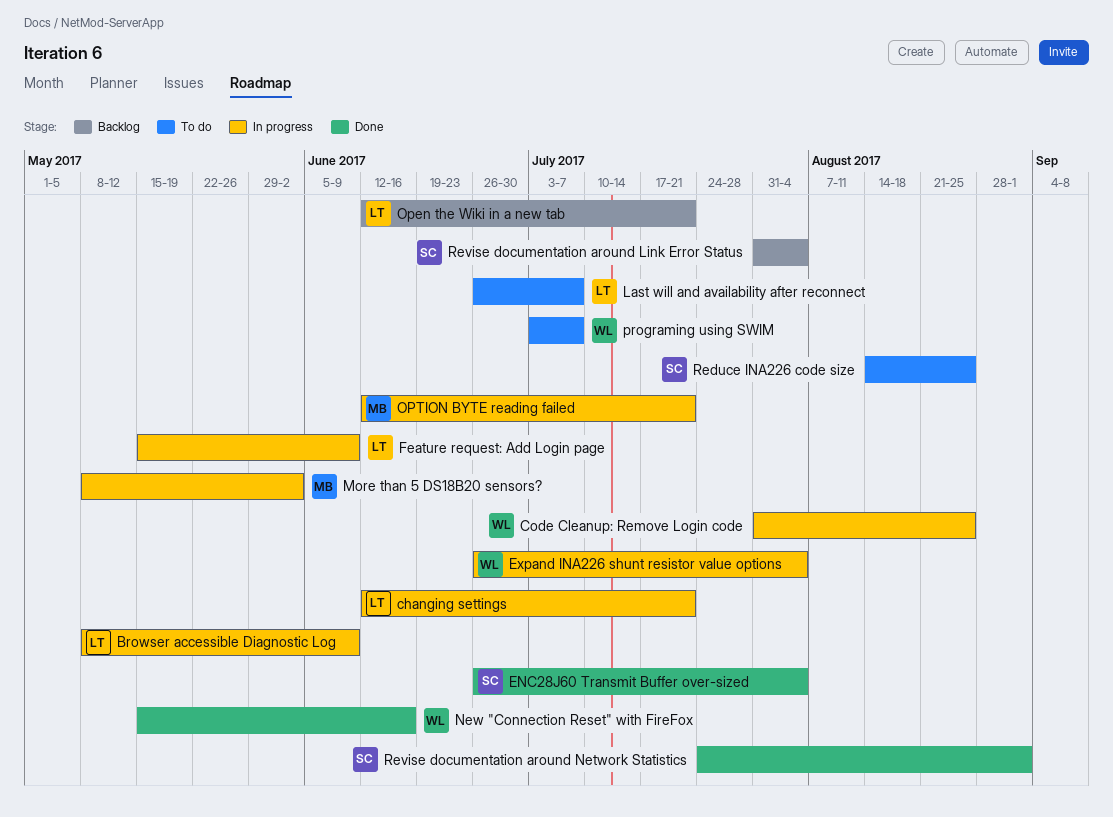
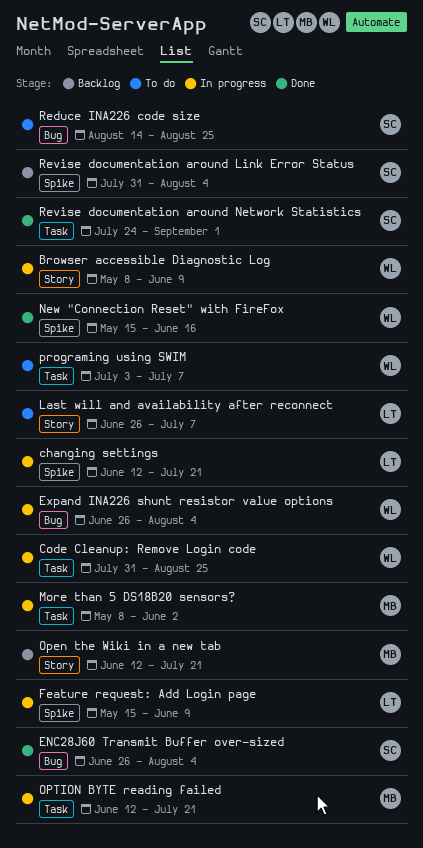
Browser accessible Diagnostic Log, owner: LT -> WL
Open the Wiki in a new tab, owner: LT -> MB

